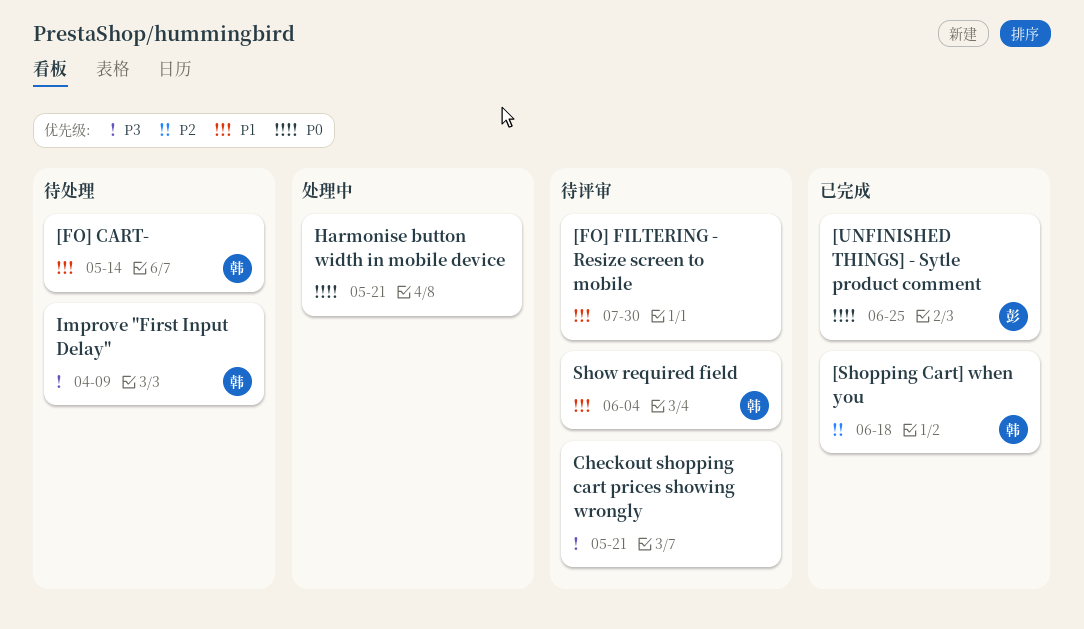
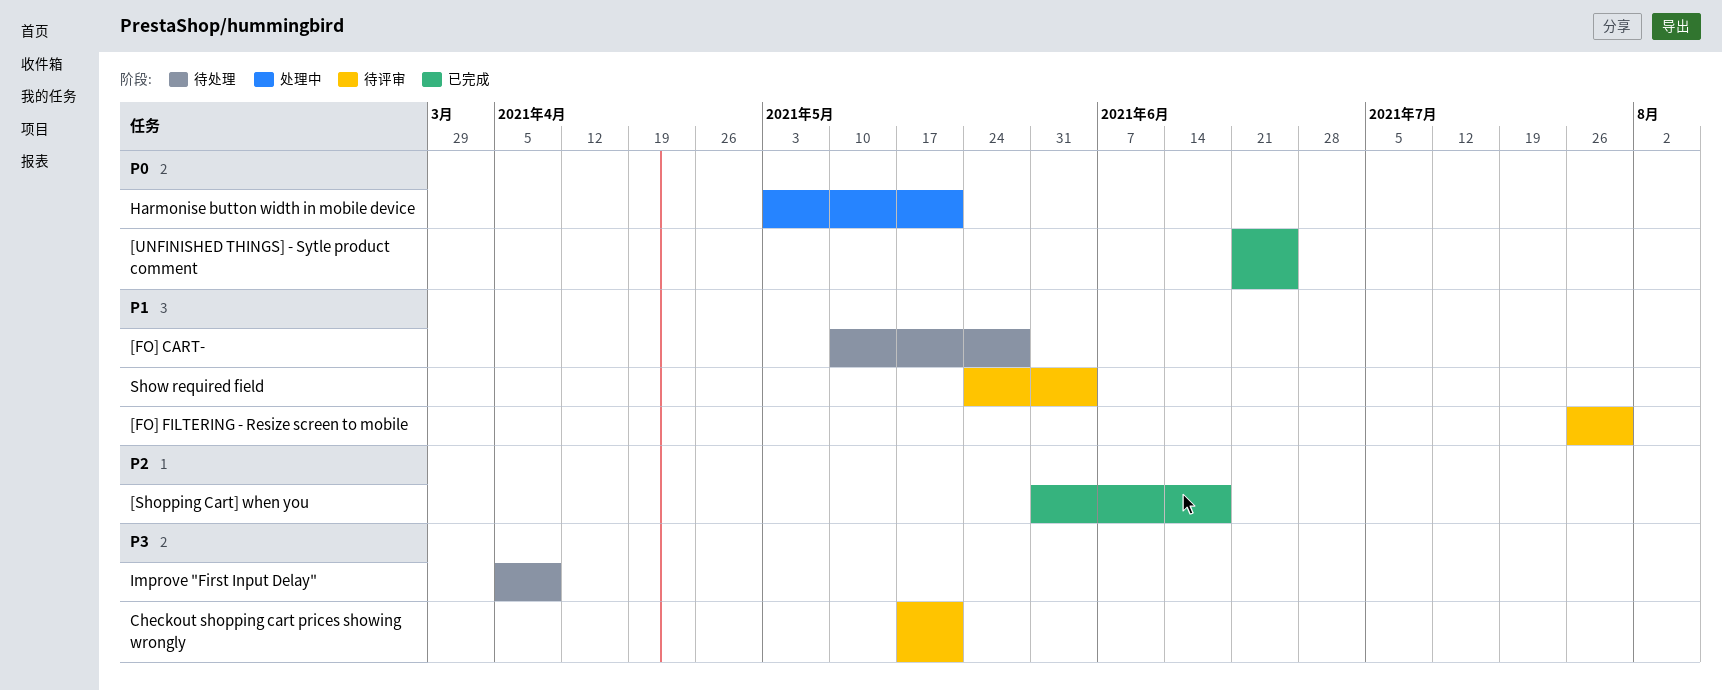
[FO] CART-, due: May 14 -> May 28

